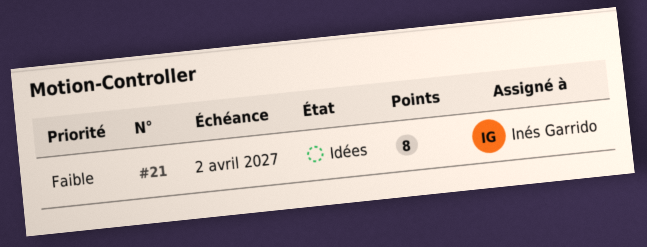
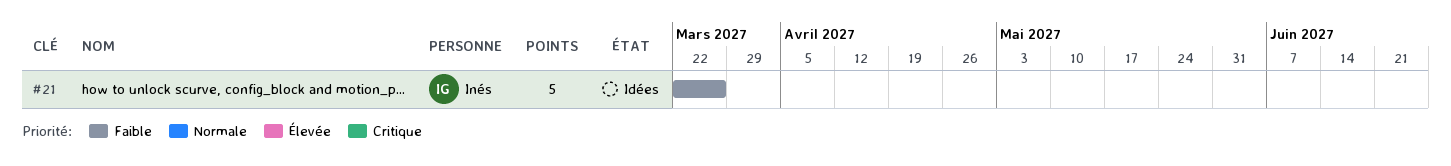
#21, estimate: 8 -> 5
#21, due: Apr 2 -> Mar 26

